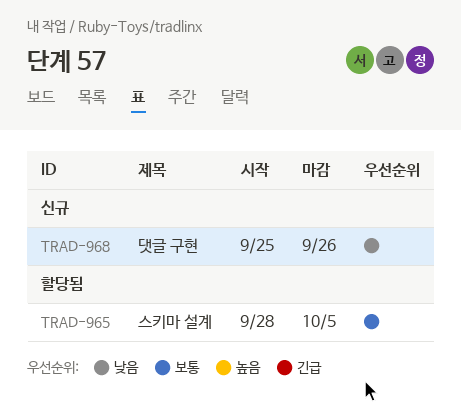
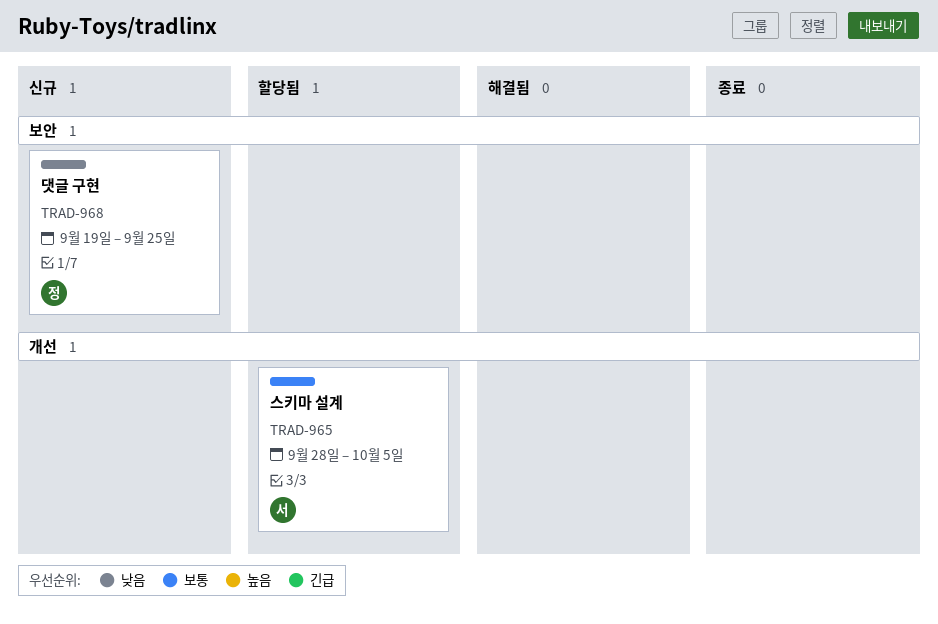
TRAD-968, start: Sep 25 -> Sep 19
TRAD-968, due: Sep 26 -> Sep 25

